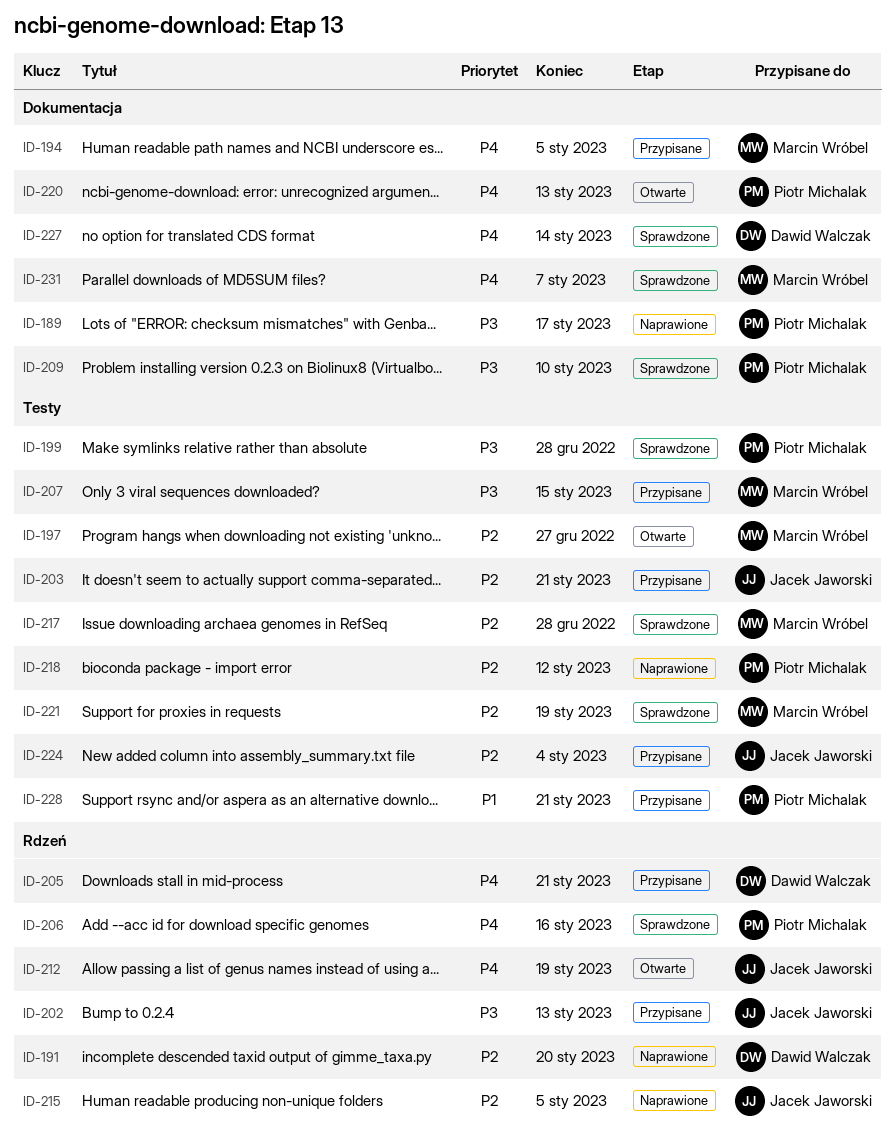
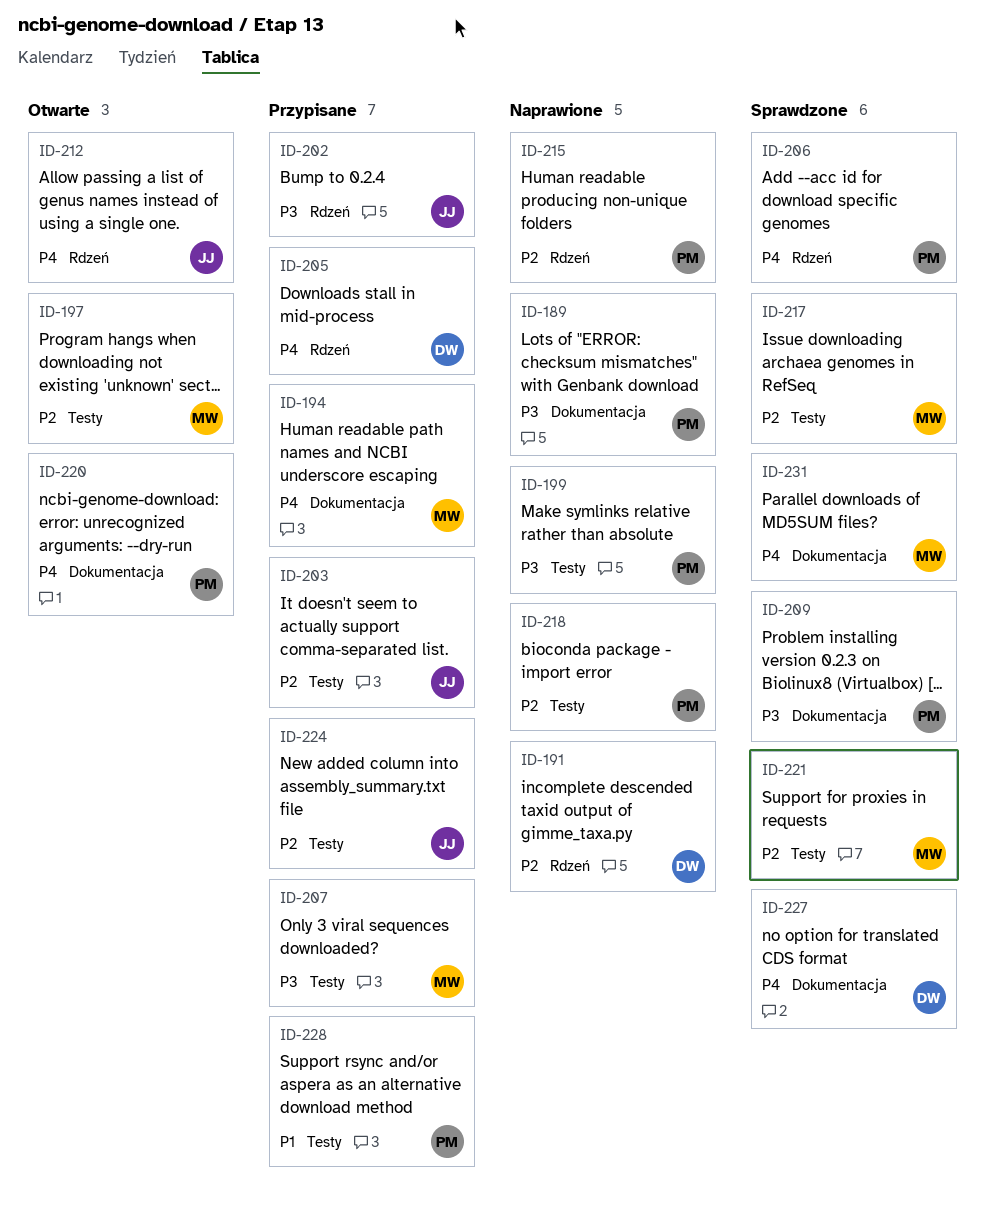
ID-199, status: Sprawdzone -> Naprawione
ID-215, owner: Jacek Jaworski -> Piotr Michalak

